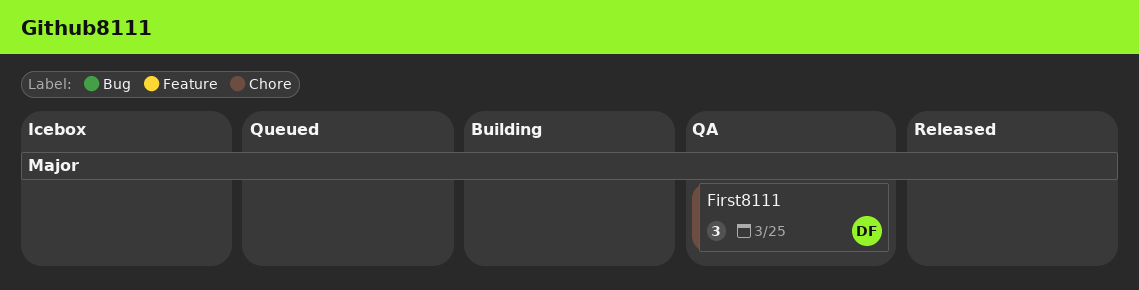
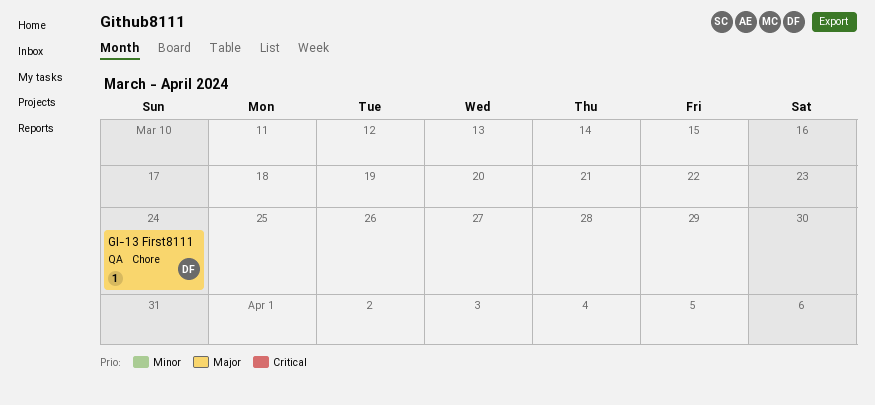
First8111, estimate: 3 -> 1
First8111, due: Mar 25 -> Mar 24

